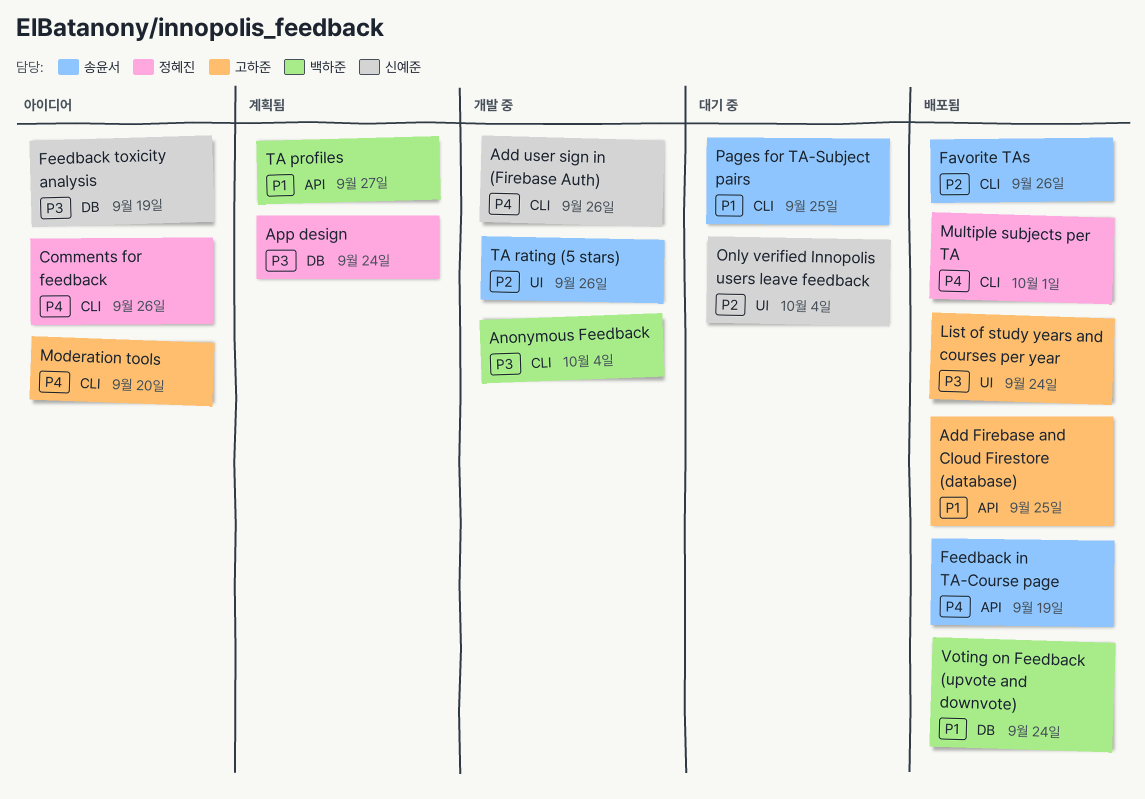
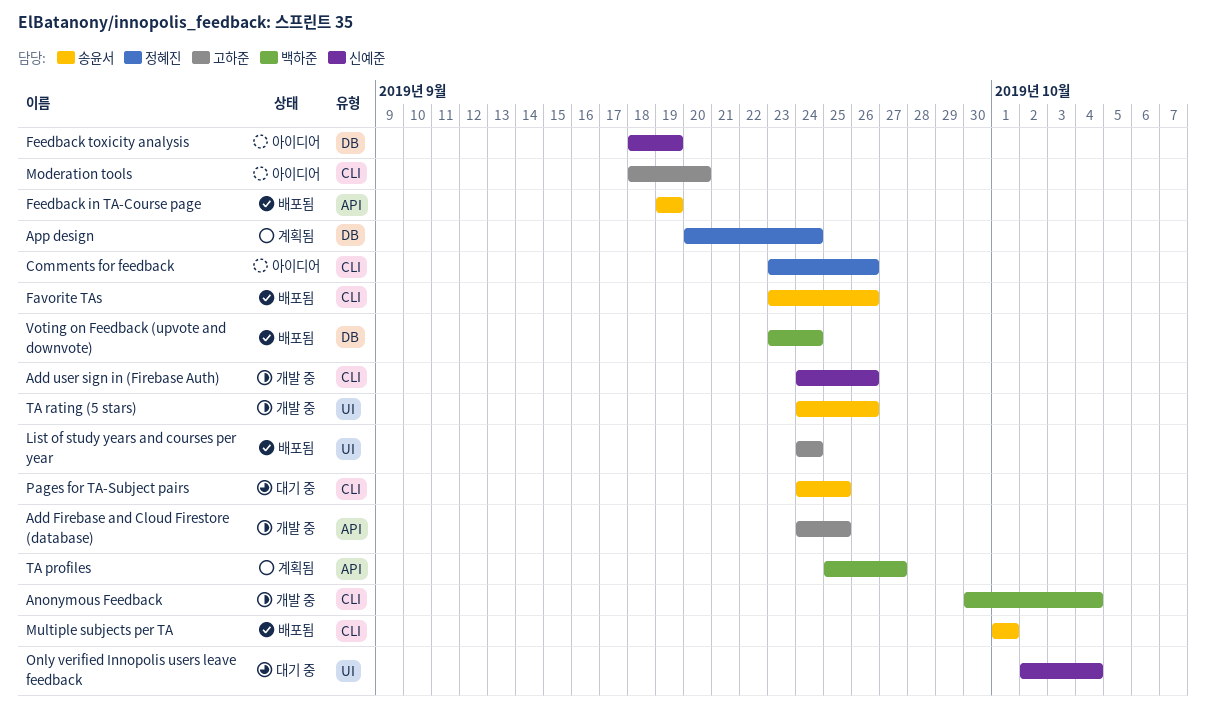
Add Firebase and Cloud Firestore (database), status: 배포됨 -> 개발 중
Multiple subjects per TA, owner: 정혜진 -> 송윤서

